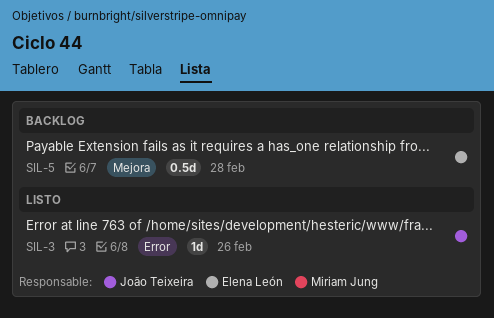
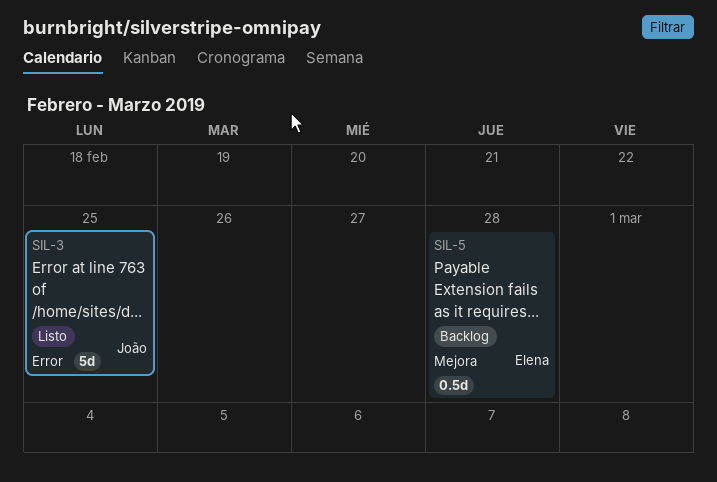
SIL-3, estimate: 1d -> 5d
SIL-3, due: Feb 26 -> Feb 25

